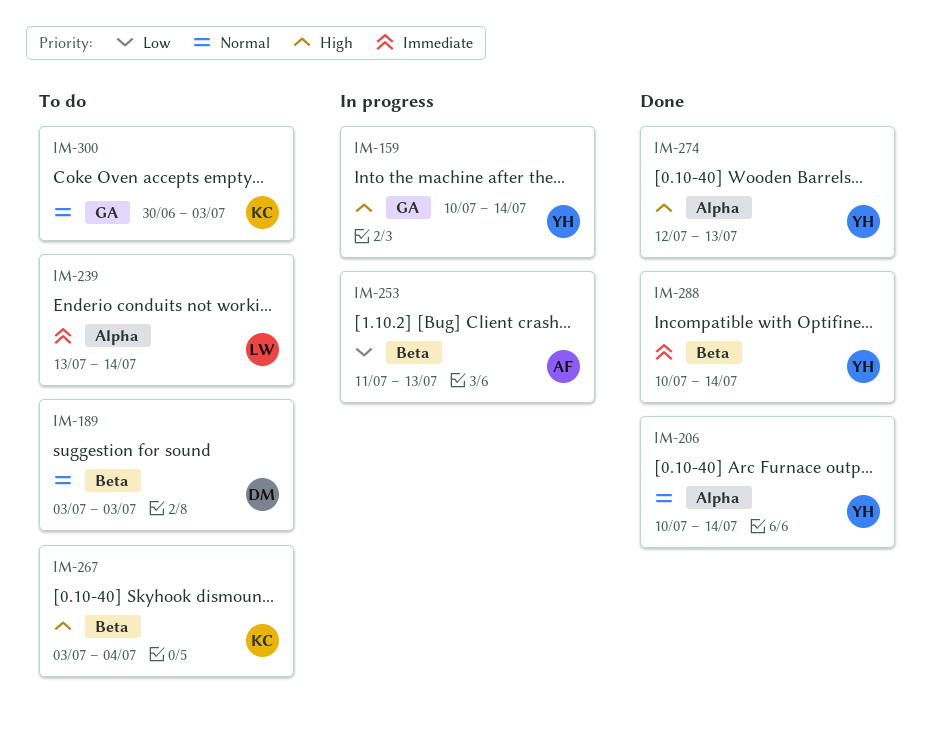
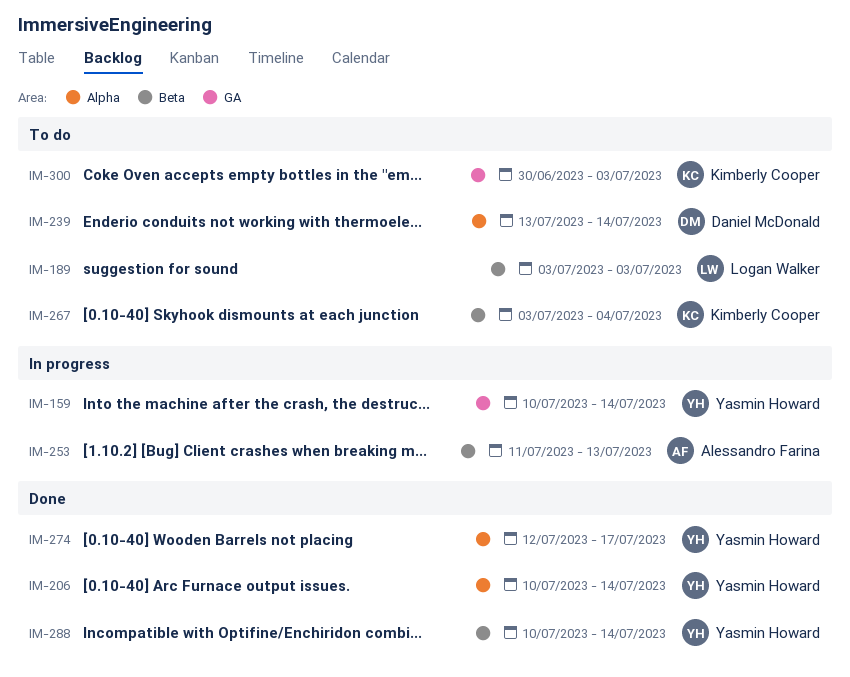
IM-189, owner: Daniel McDonald -> Logan Walker
IM-239, owner: Logan Walker -> Daniel McDonald
IM-274, due: Jul 13 -> Jul 17

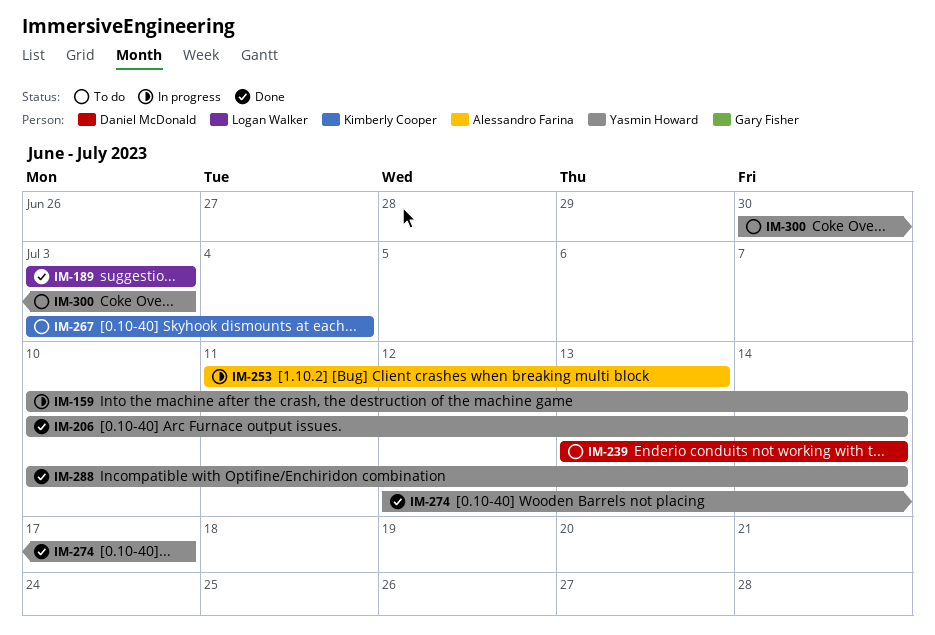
IM-189, status: To do -> Done
IM-300, owner: Kimberly Cooper -> Yasmin Howard

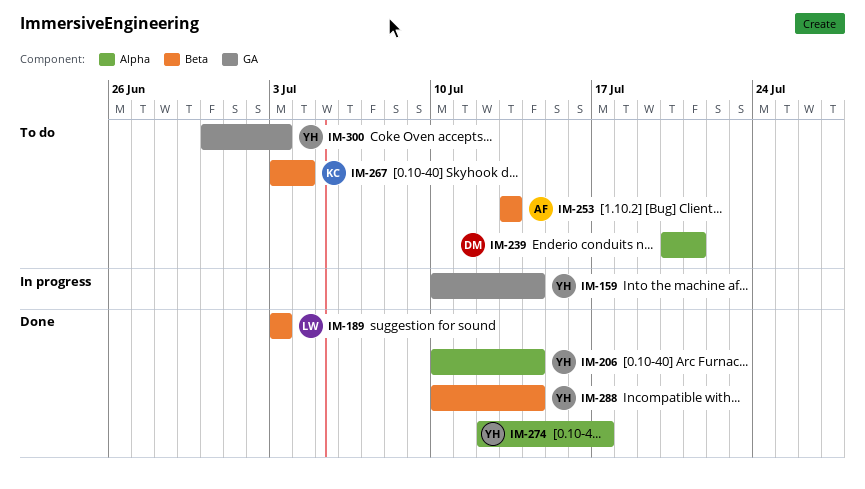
IM-239, start: Jul 13 -> Jul 20
IM-239, due: Jul 14 -> Jul 21
IM-253, status: In progress -> To do
IM-253, start: Jul 11 -> Jul 13

